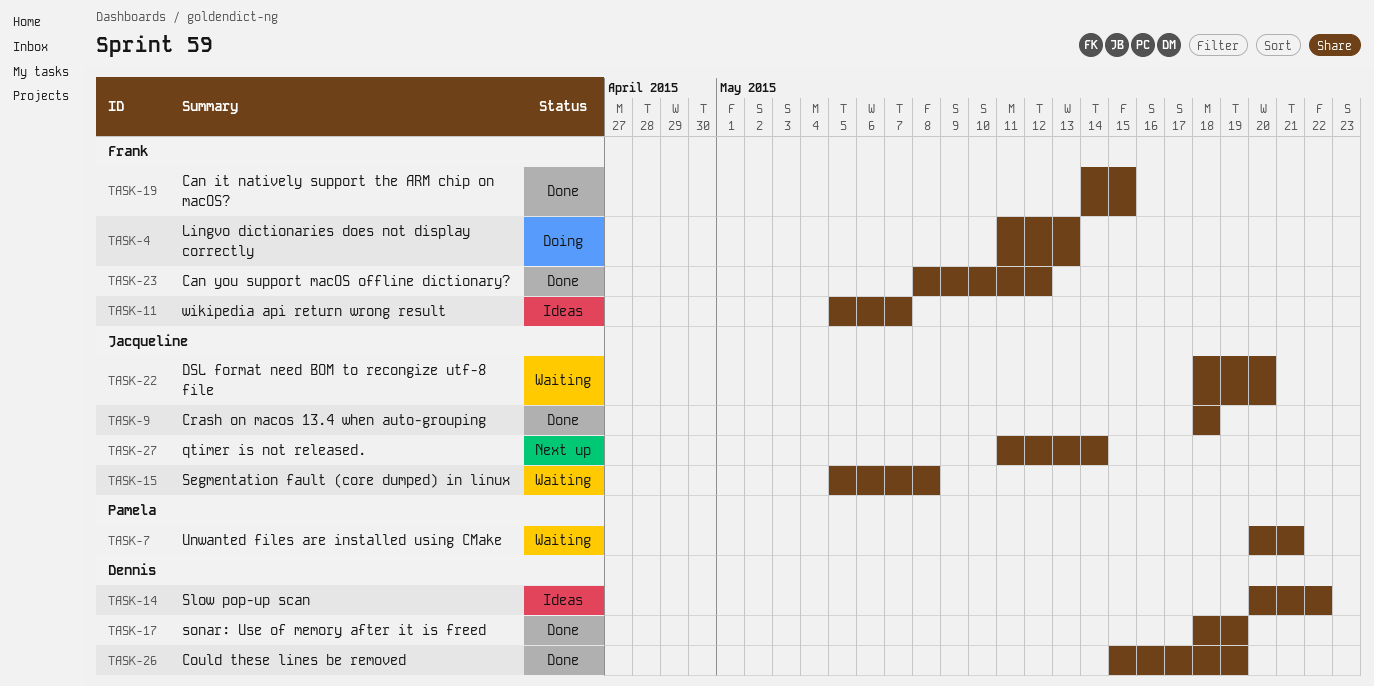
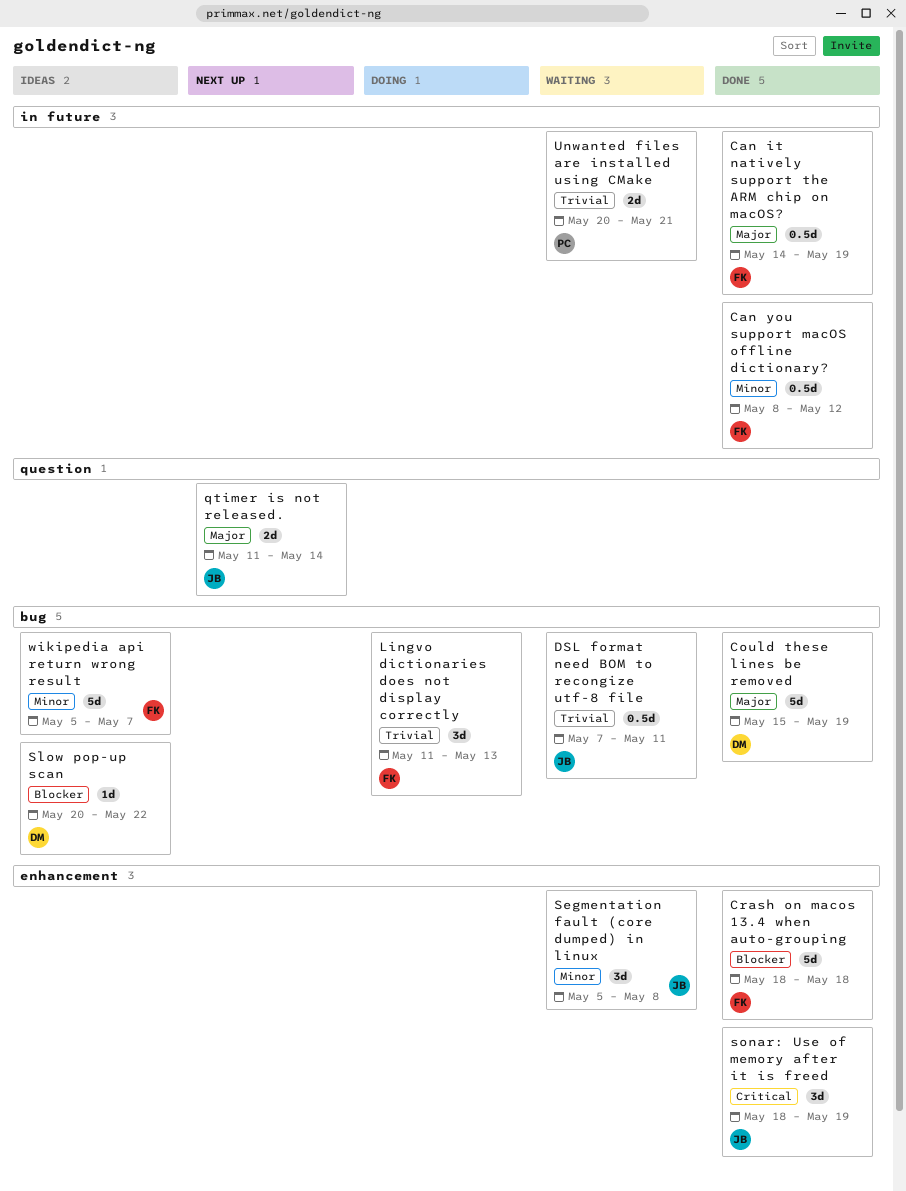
Can it natively support the ARM chip on macOS?, due: May 15 -> May 19
Crash on macos 13.4 when auto-grouping, owner: Jacqueline -> Frank
DSL format need BOM to recongize utf-8 file, start: May 18 -> May 7
DSL format need BOM to recongize utf-8 file, due: May 20 -> May 11
sonar: Use of memory after it is freed, owner: Dennis -> Jacqueline

